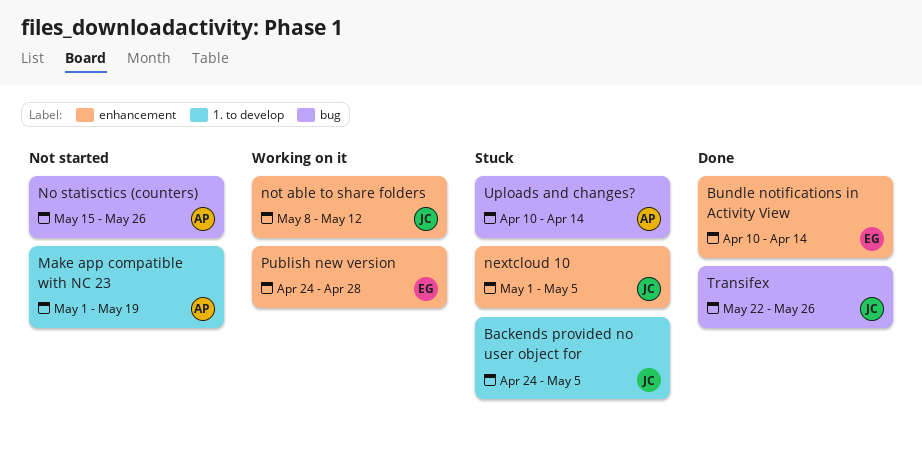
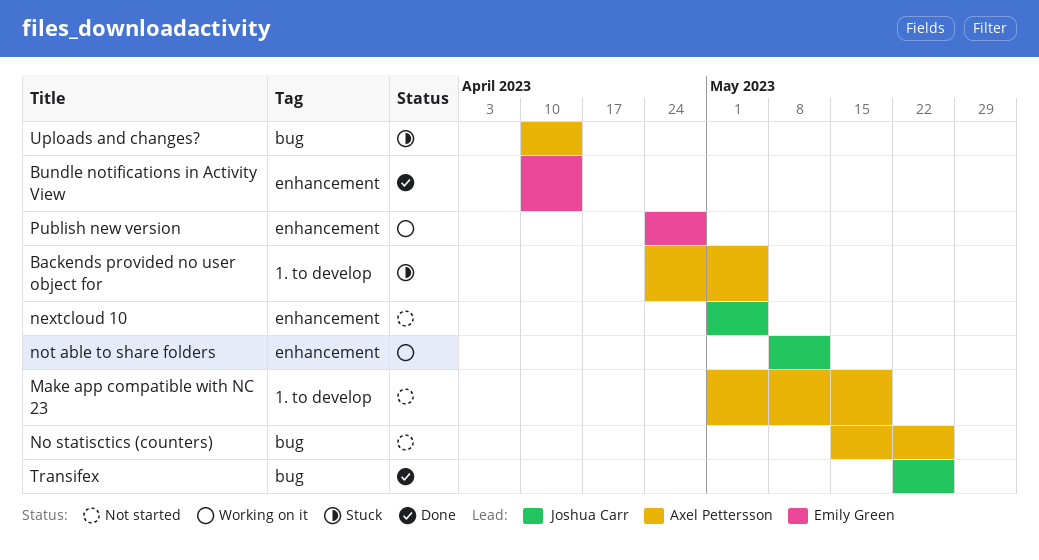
Backends provided no user object for, owner: Joshua Carr -> Axel Pettersson
nextcloud 10, status: Stuck -> Not started

